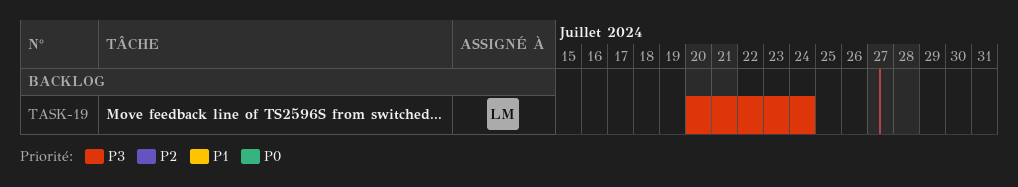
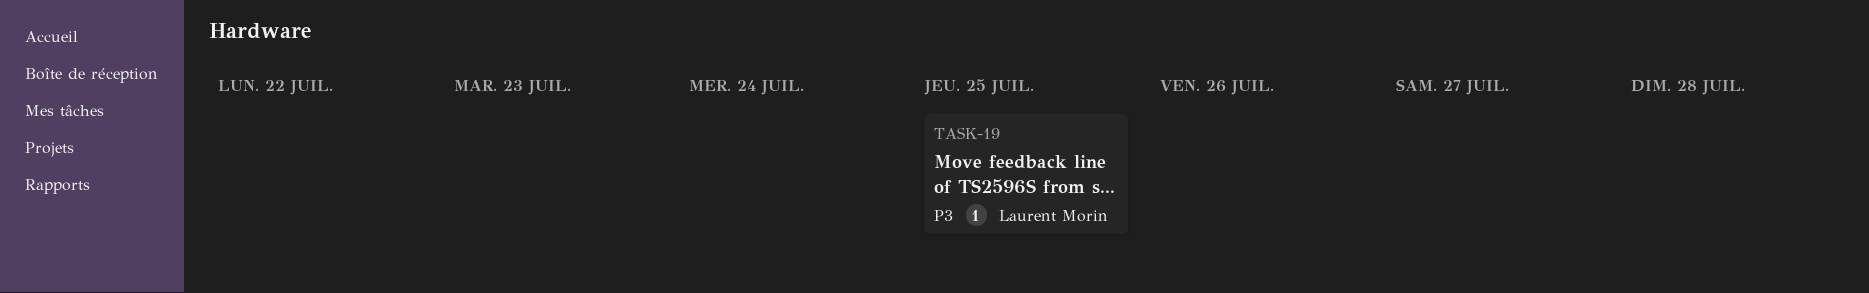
TASK-19, due: Jul 24 -> Jul 25

